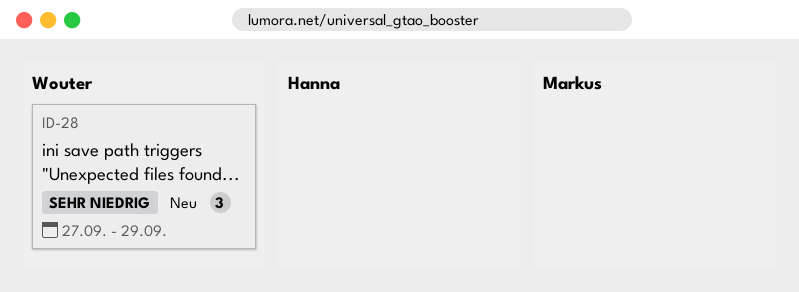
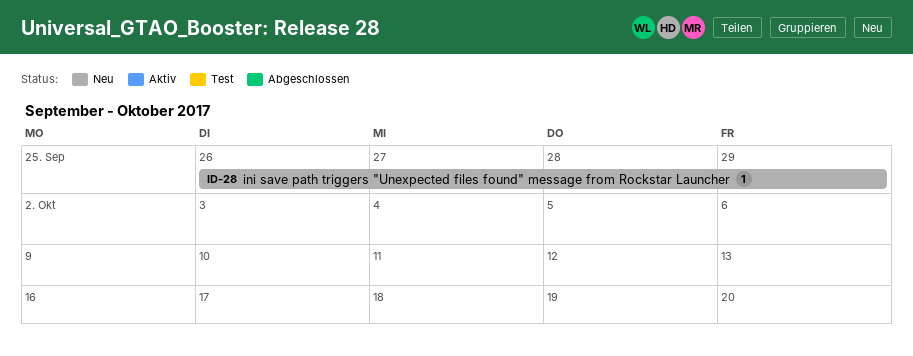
ID-28, estimate: 3 -> 1
ID-28, start: Sep 27 -> Sep 26

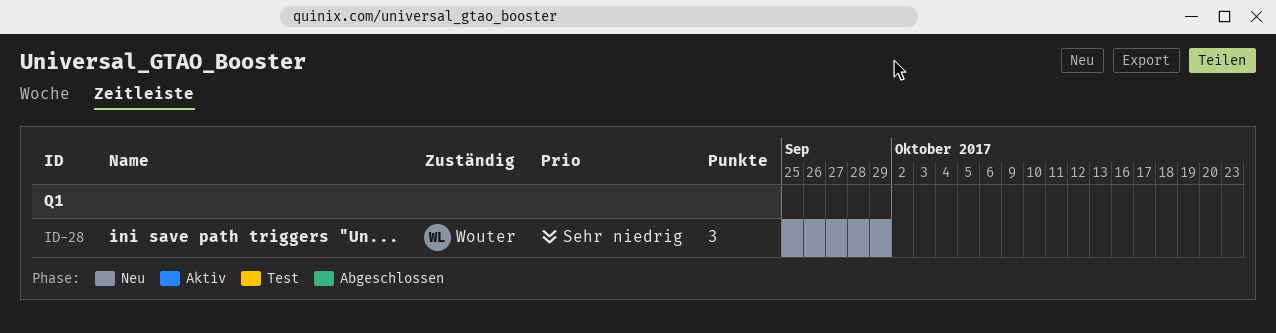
ID-28, estimate: 1 -> 3
ID-28, start: Sep 26 -> Sep 25

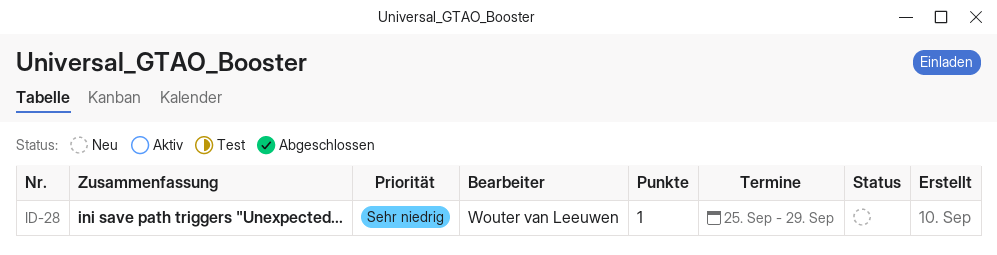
ID-28, estimate: 3 -> 1

